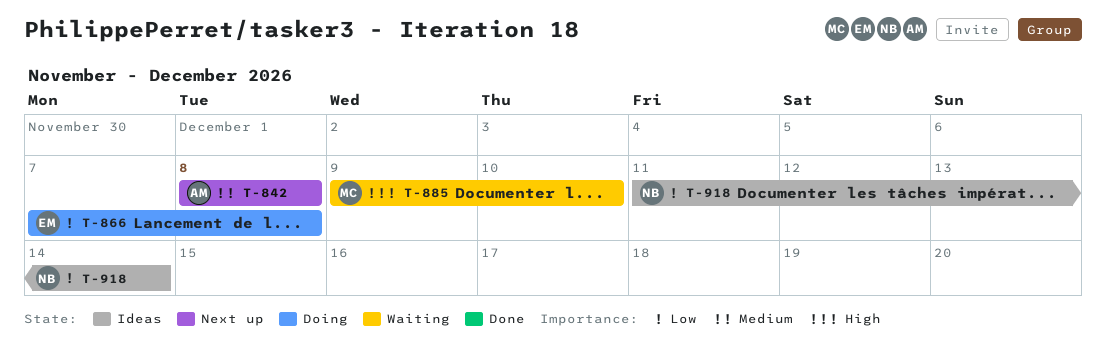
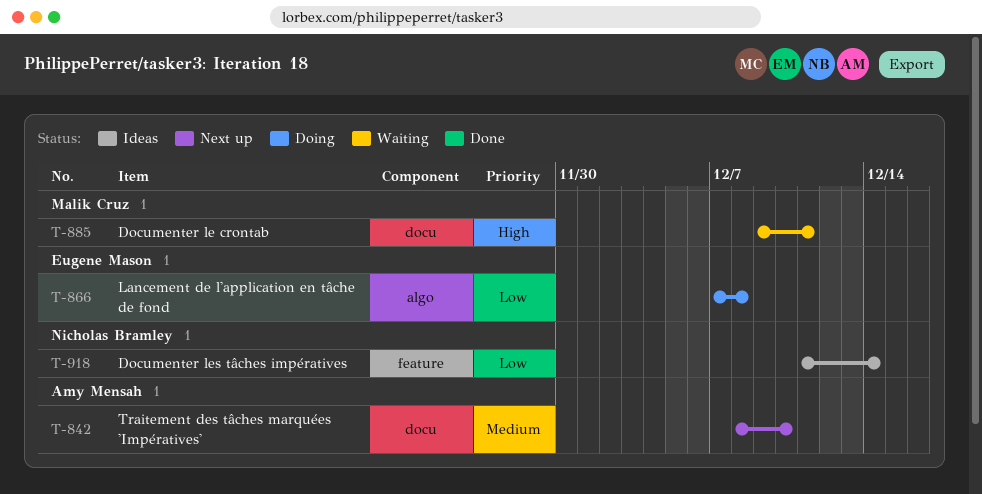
T-842, due: Dec 8 -> Dec 10
T-885, due: Dec 10 -> Dec 11

